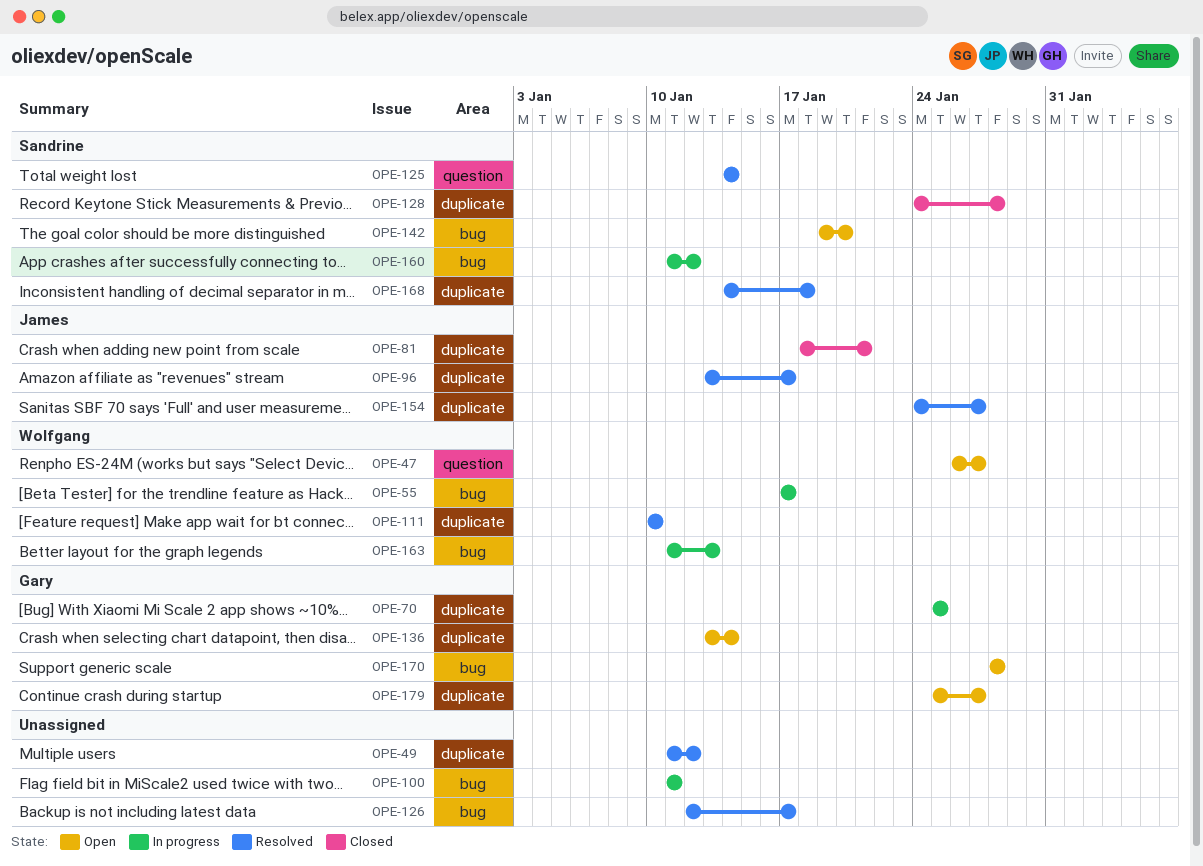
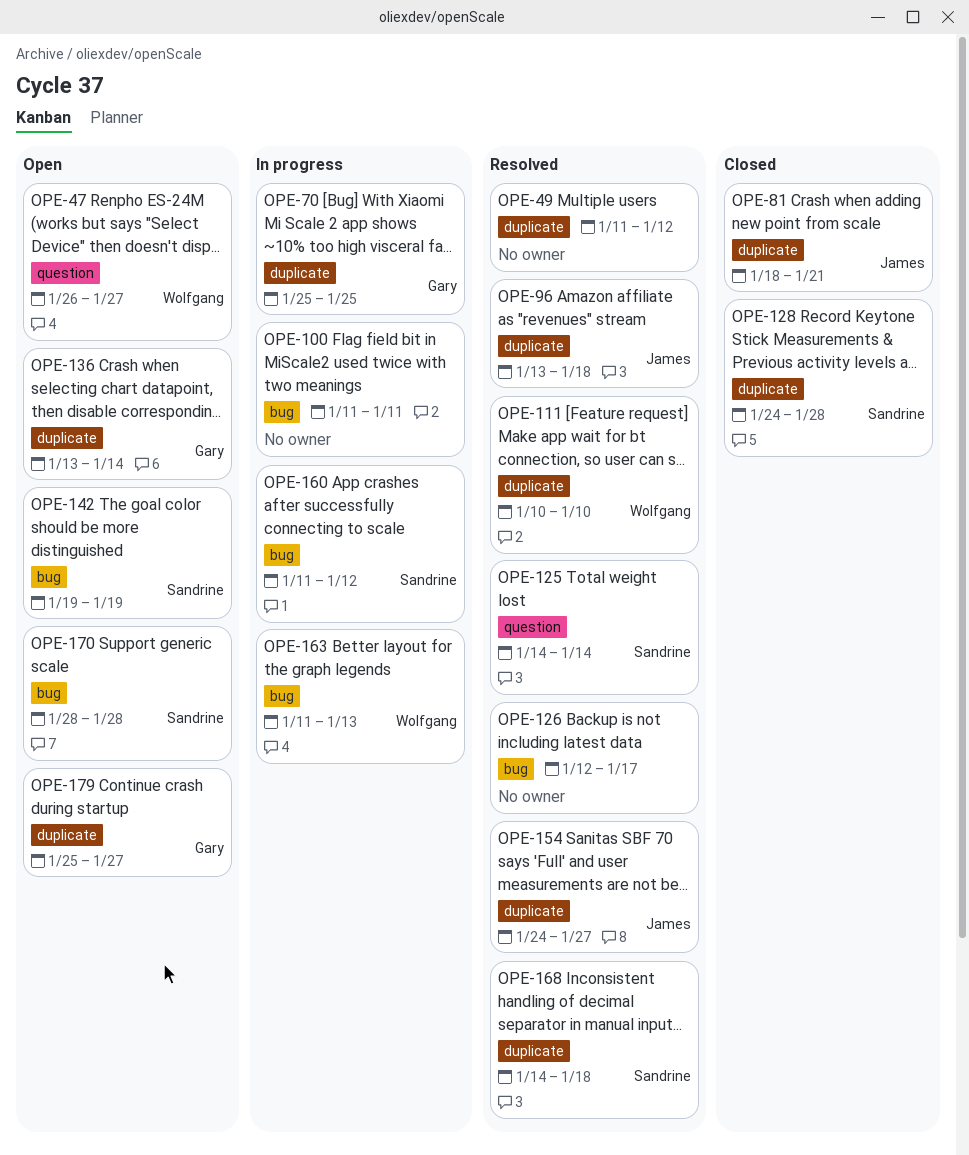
OPE-55: present -> none
OPE-96, due: Jan 17 -> Jan 18
OPE-142, due: Jan 20 -> Jan 19
OPE-170, owner: Gary -> Sandrine

